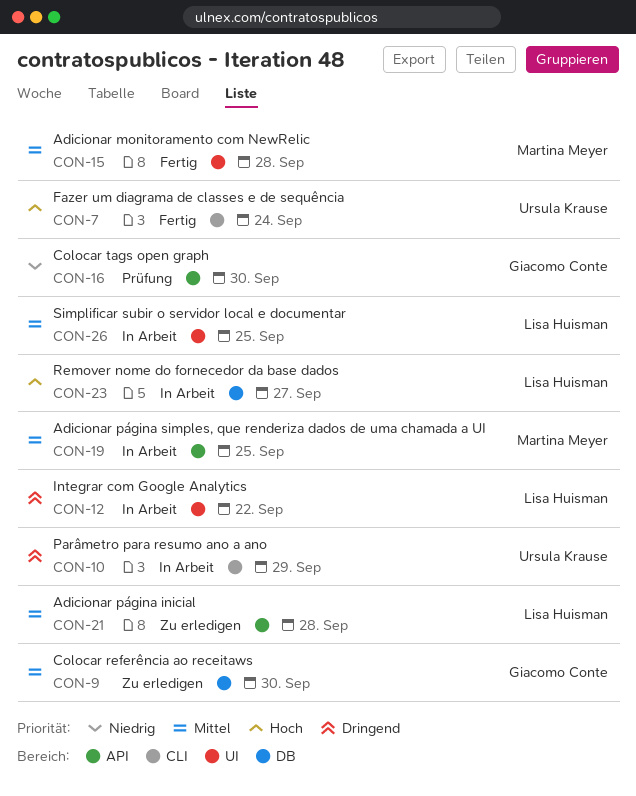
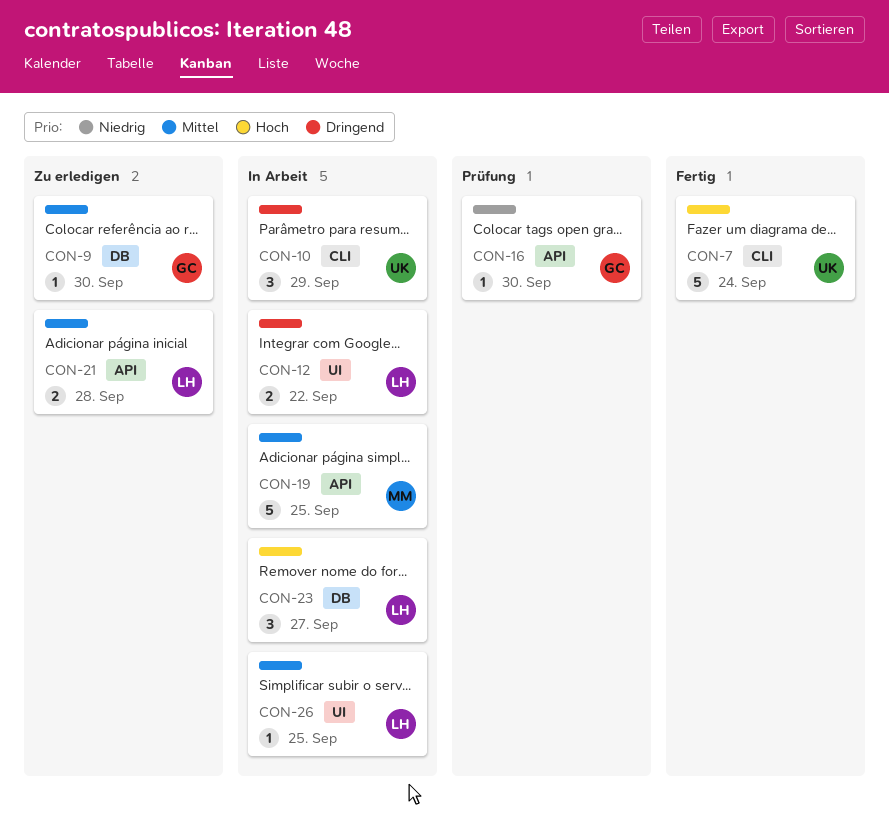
CON-15: present -> none

